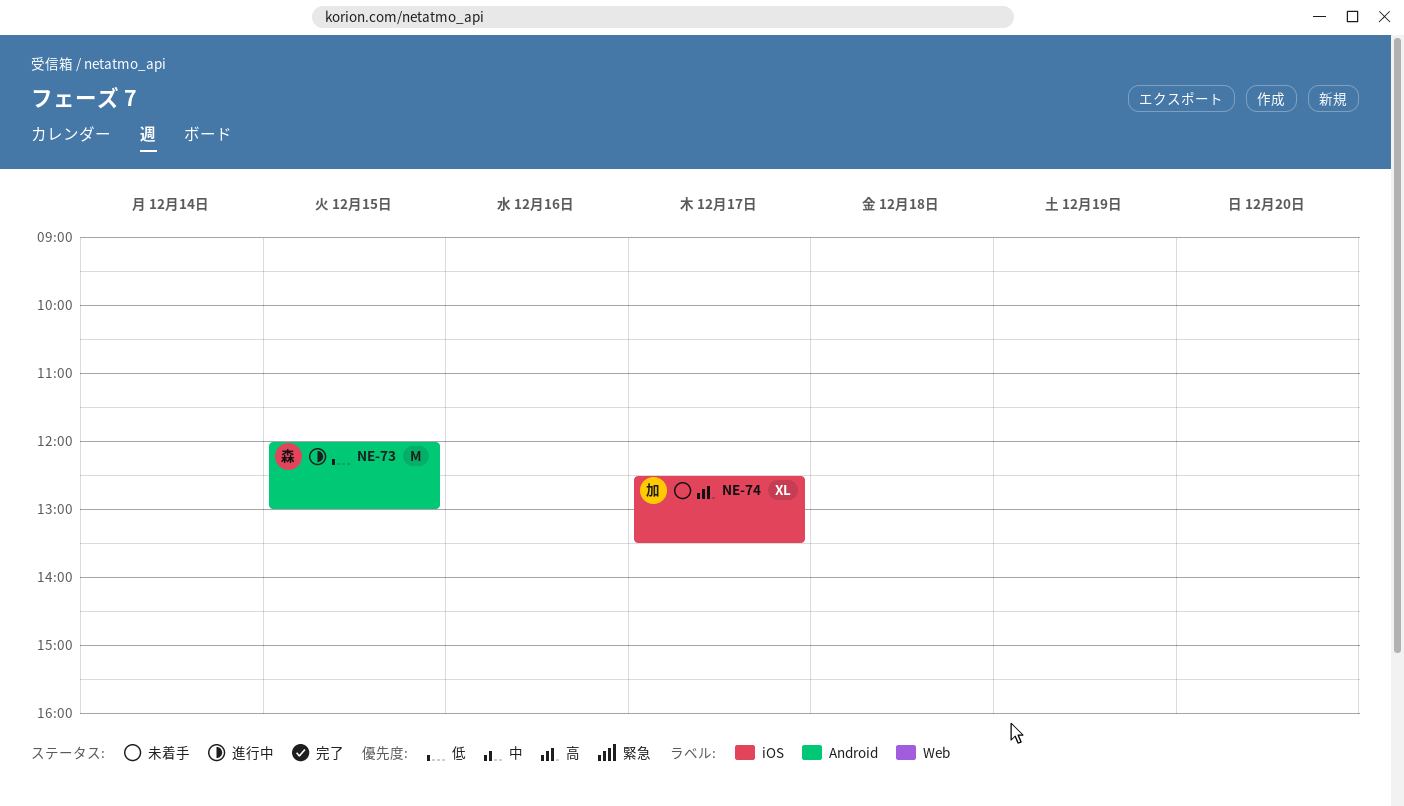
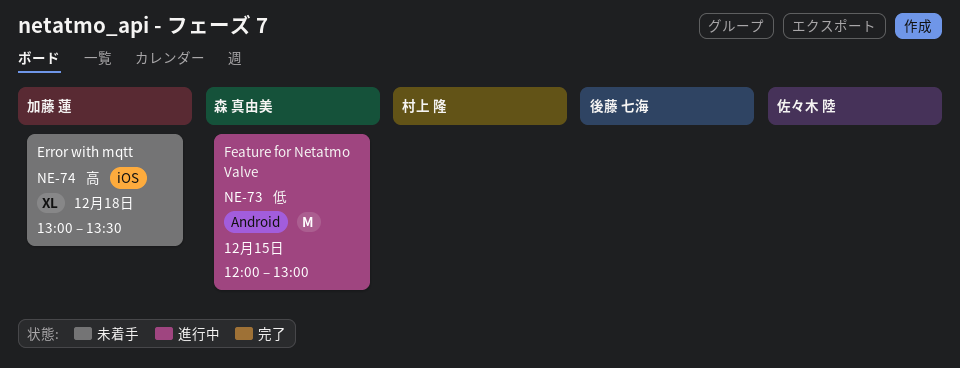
NE-74, day: Dec 17 -> Dec 18
NE-74, begins: 12:30 -> 13:00

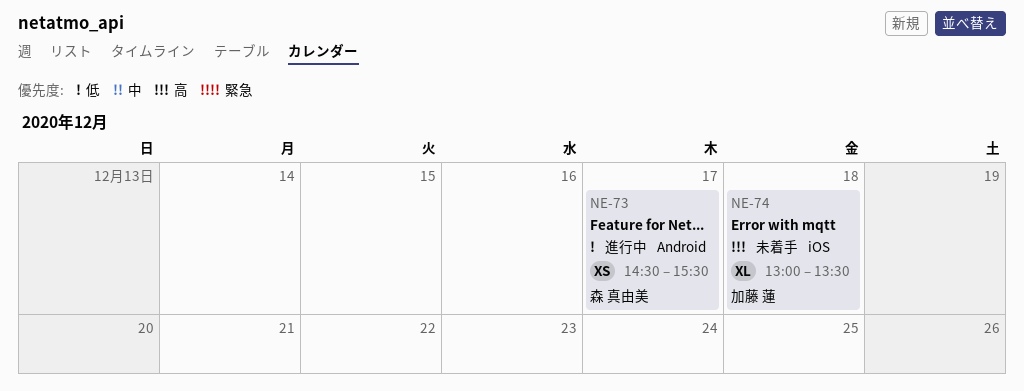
NE-73, estimate: M -> XS
NE-73, day: Dec 15 -> Dec 17
NE-73, begins: 12:00 -> 14:30
NE-73, ends: 13:00 -> 15:30

